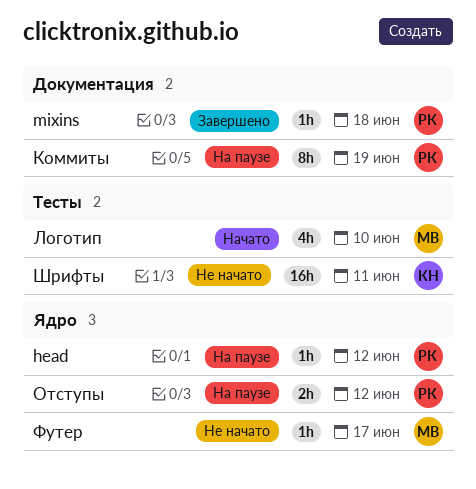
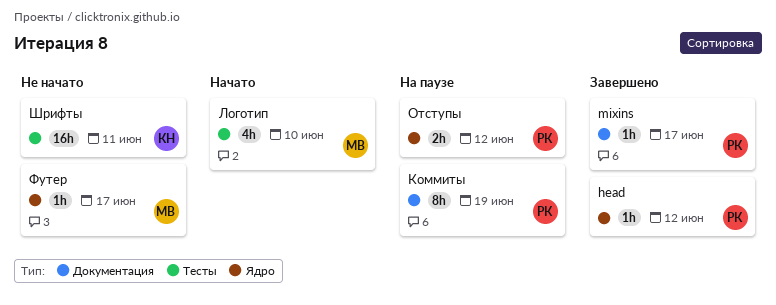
head, status: На паузе -> Завершено
mixins, due: Jun 18 -> Jun 17

